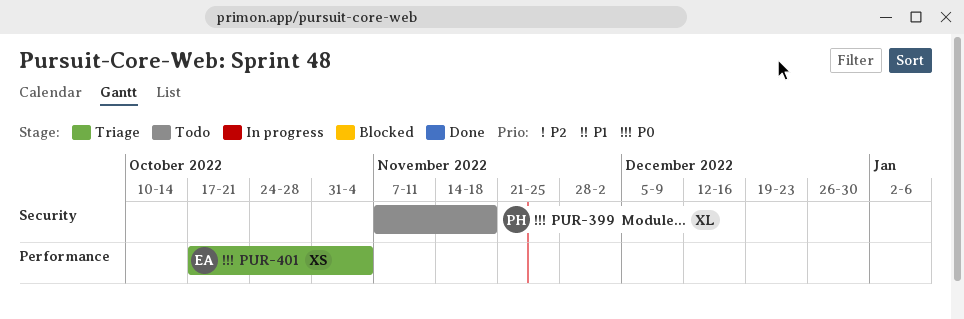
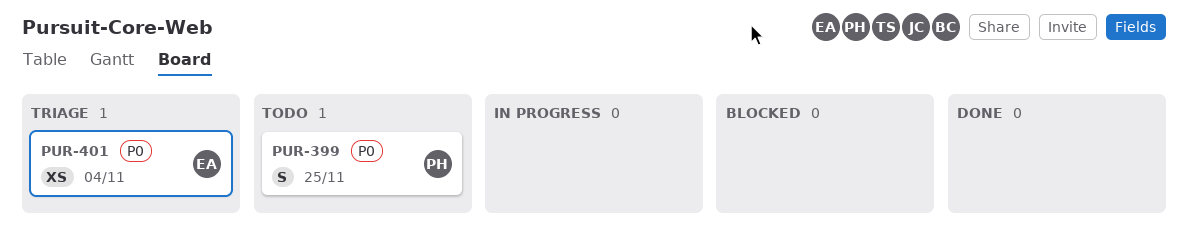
PUR-399, estimate: XL -> S
PUR-399, due: Nov 18 -> Nov 25

